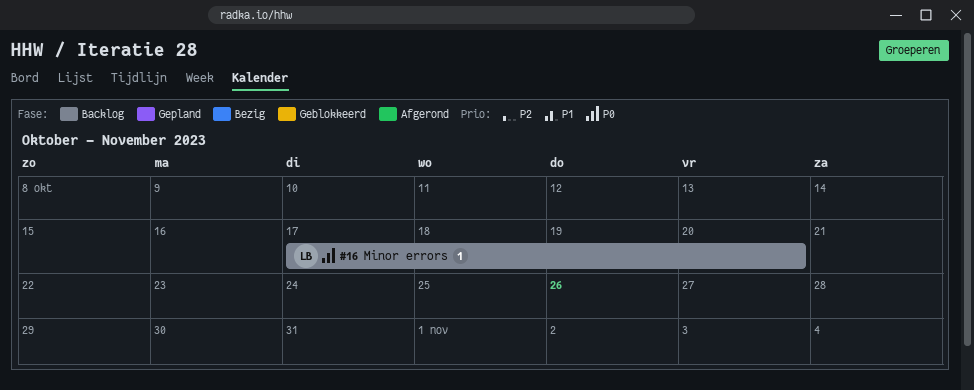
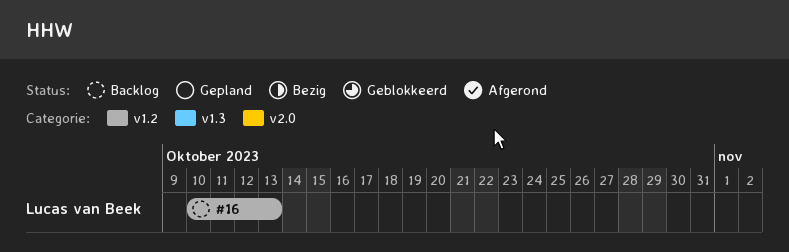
#16, start: Oct 17 -> Oct 10
#16, due: Oct 20 -> Oct 13

